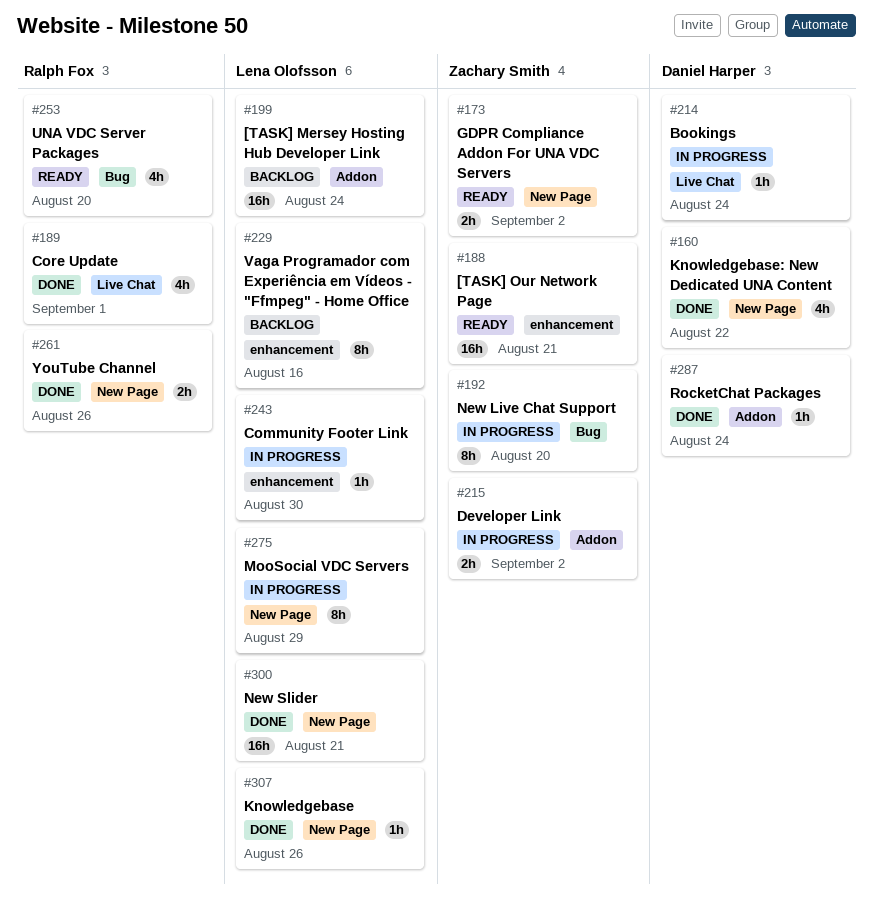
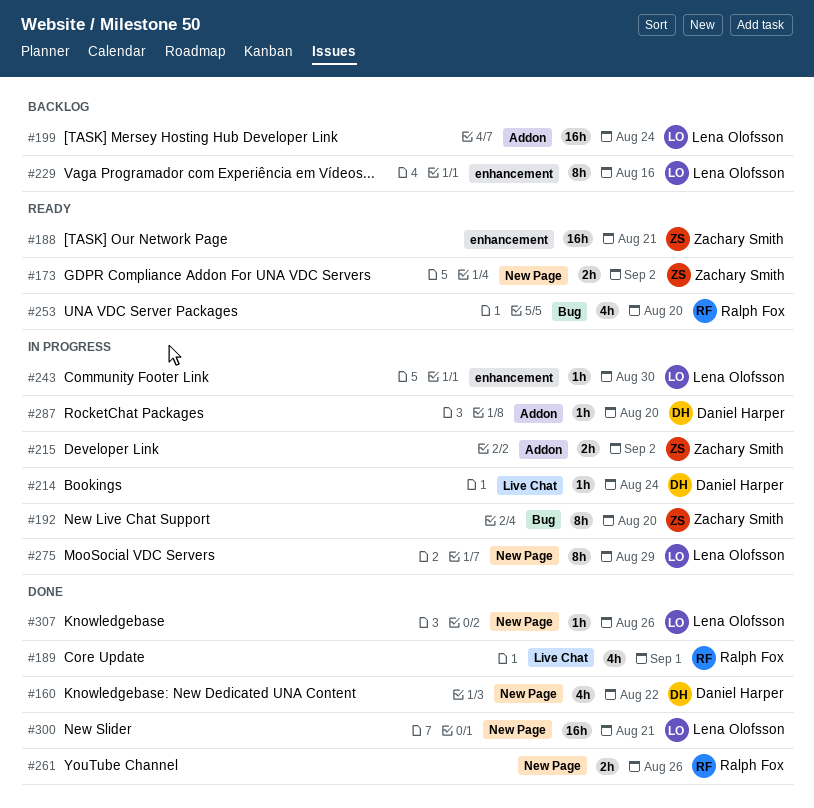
#287, status: Done -> In progress
#287, due: Aug 24 -> Aug 20

